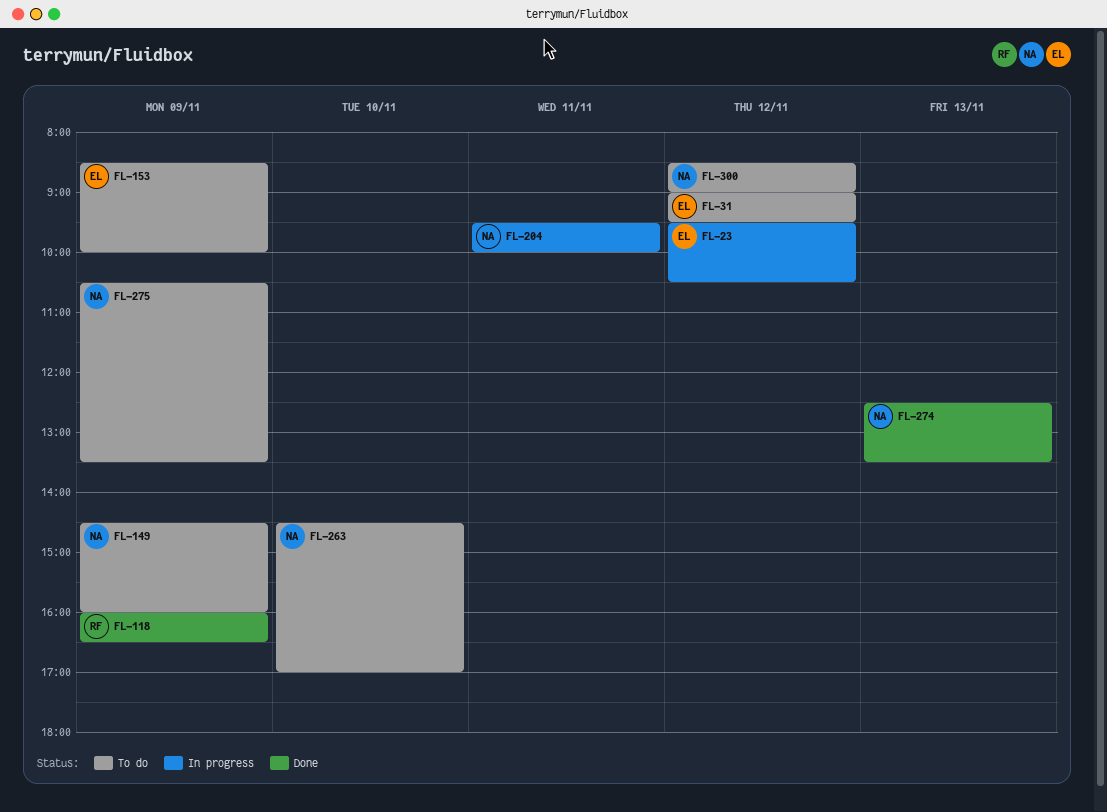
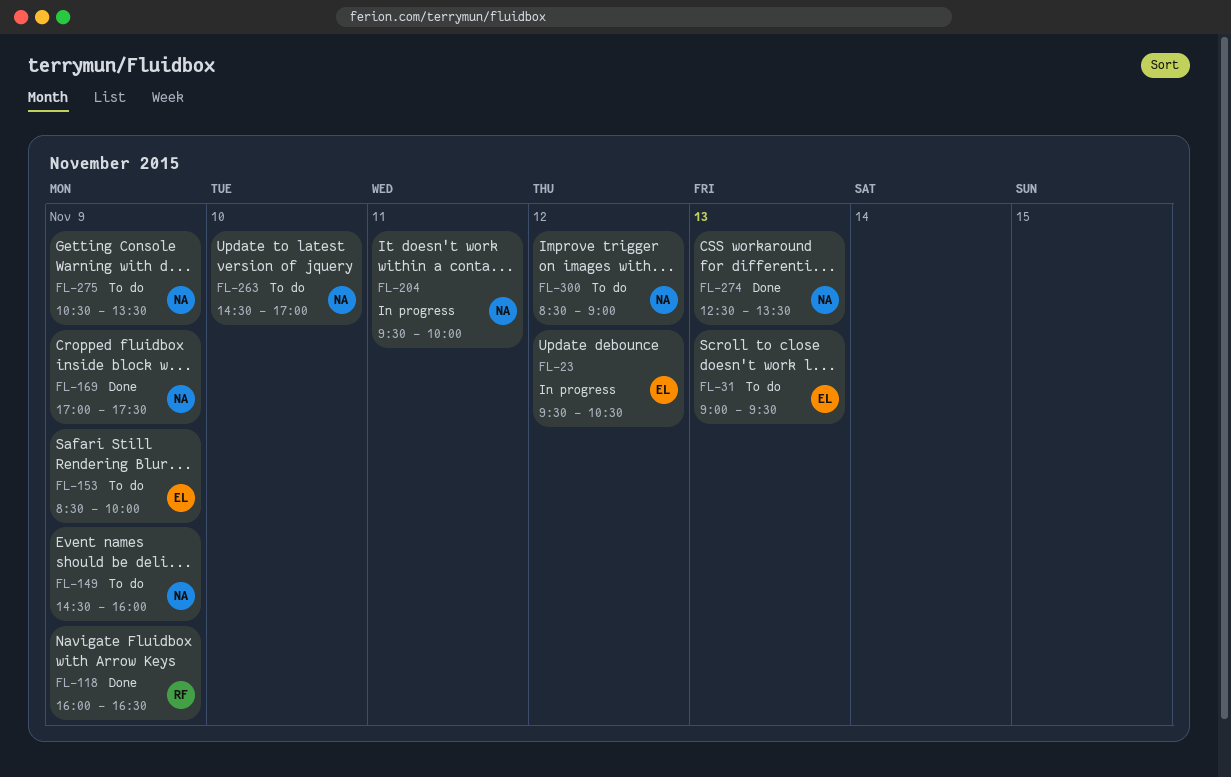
FL-31, day: Nov 12 -> Nov 13
FL-169: none -> present

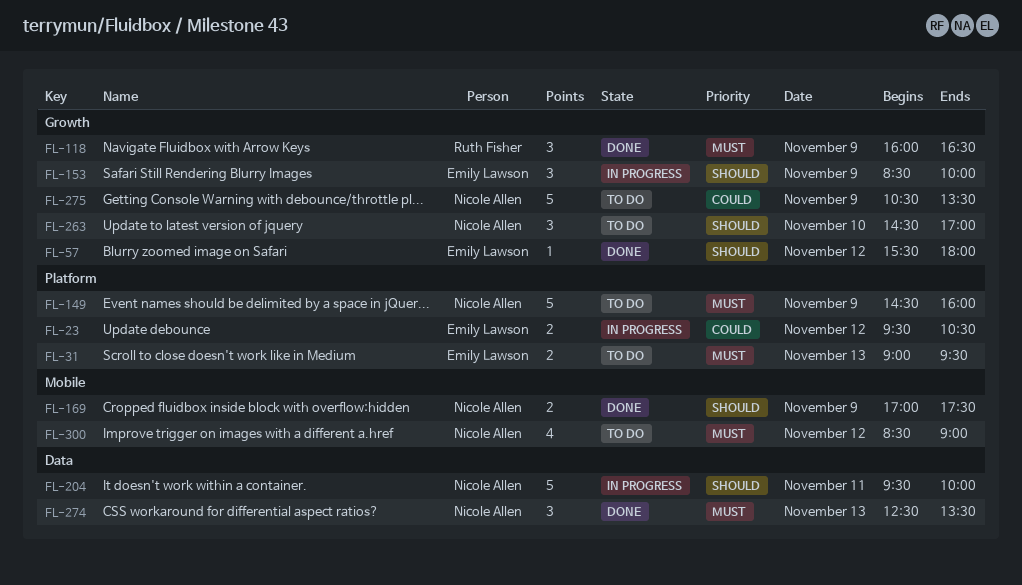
FL-57: none -> present
FL-153, status: To do -> In progress

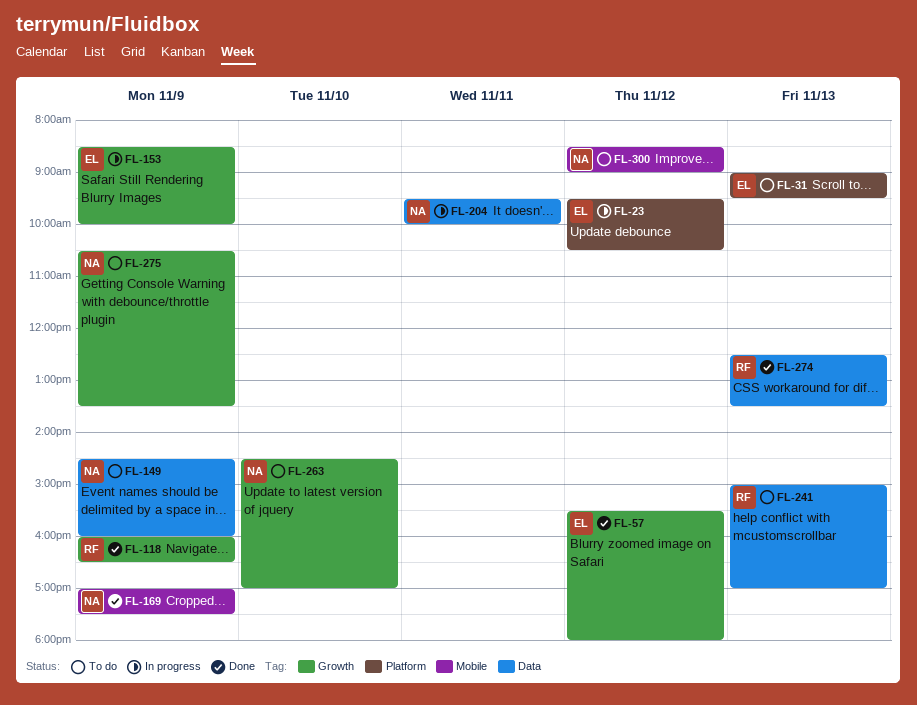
FL-149, label: Platform -> Data
FL-241: none -> present
FL-274, owner: Nicole Allen -> Ruth Fisher

